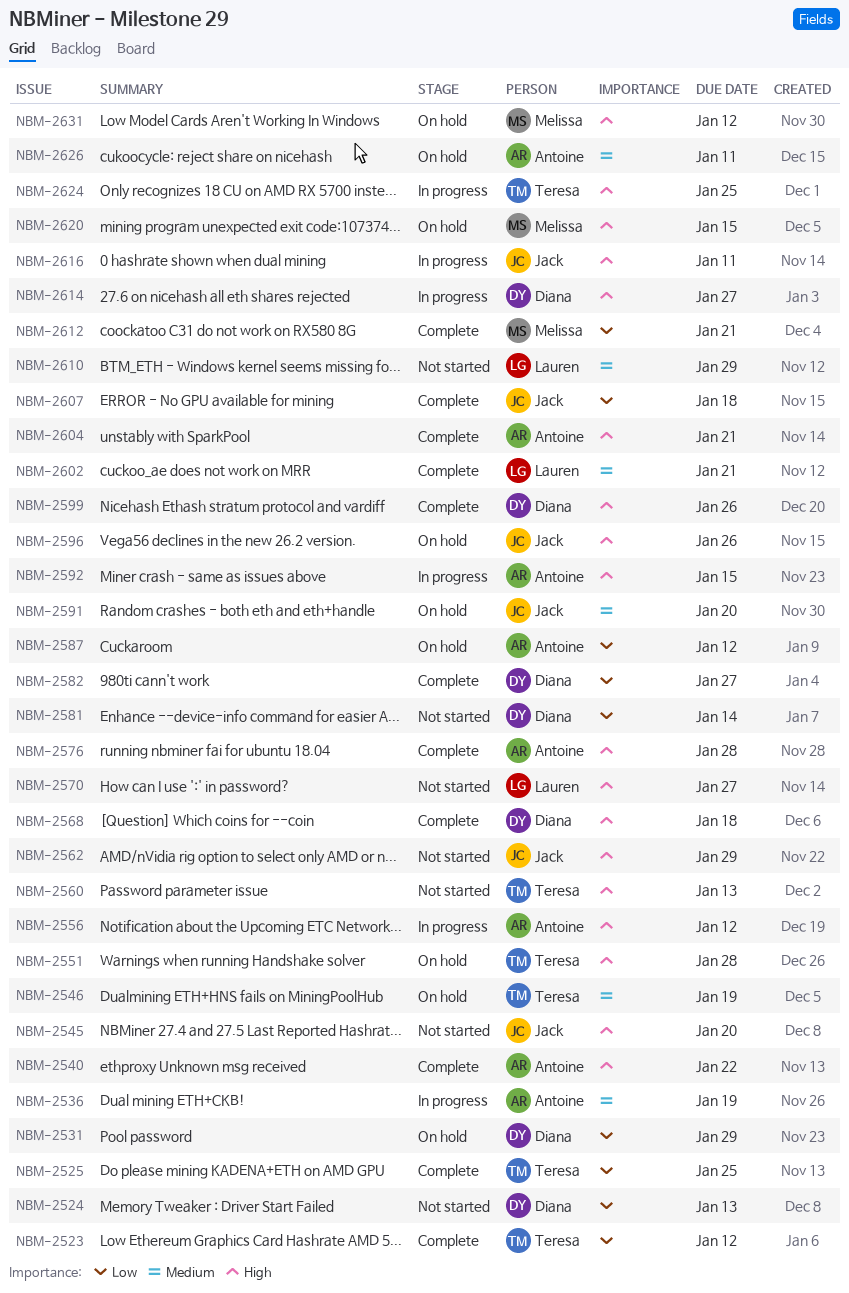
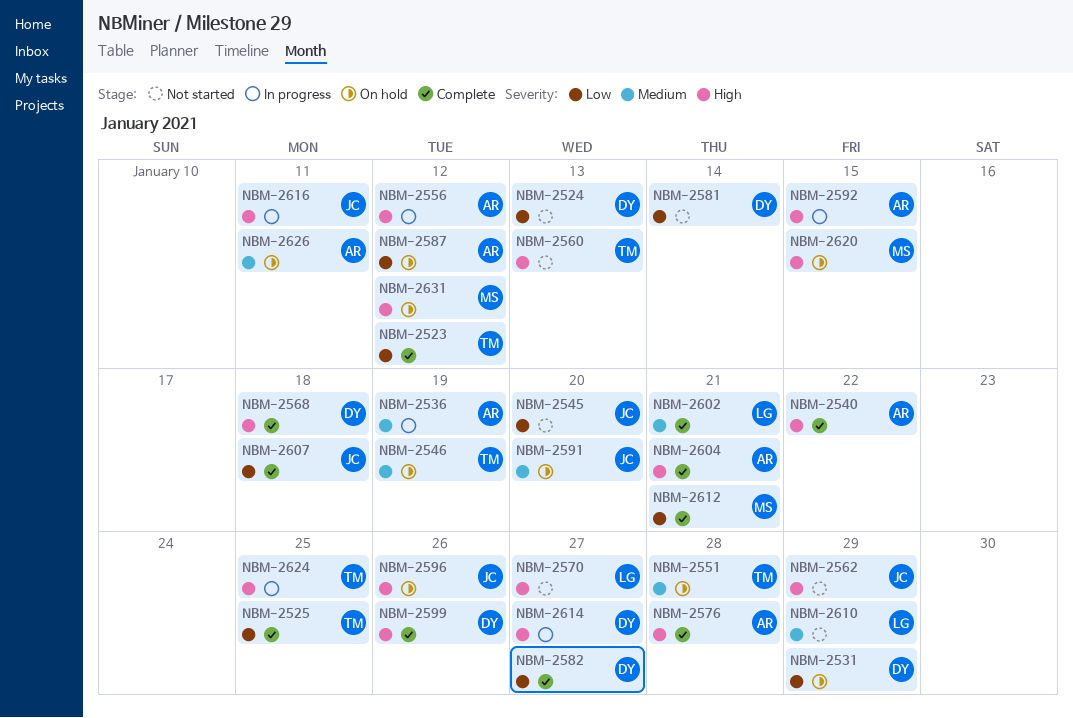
NBM-2545, priority: High -> Low
NBM-2551, priority: High -> Medium

